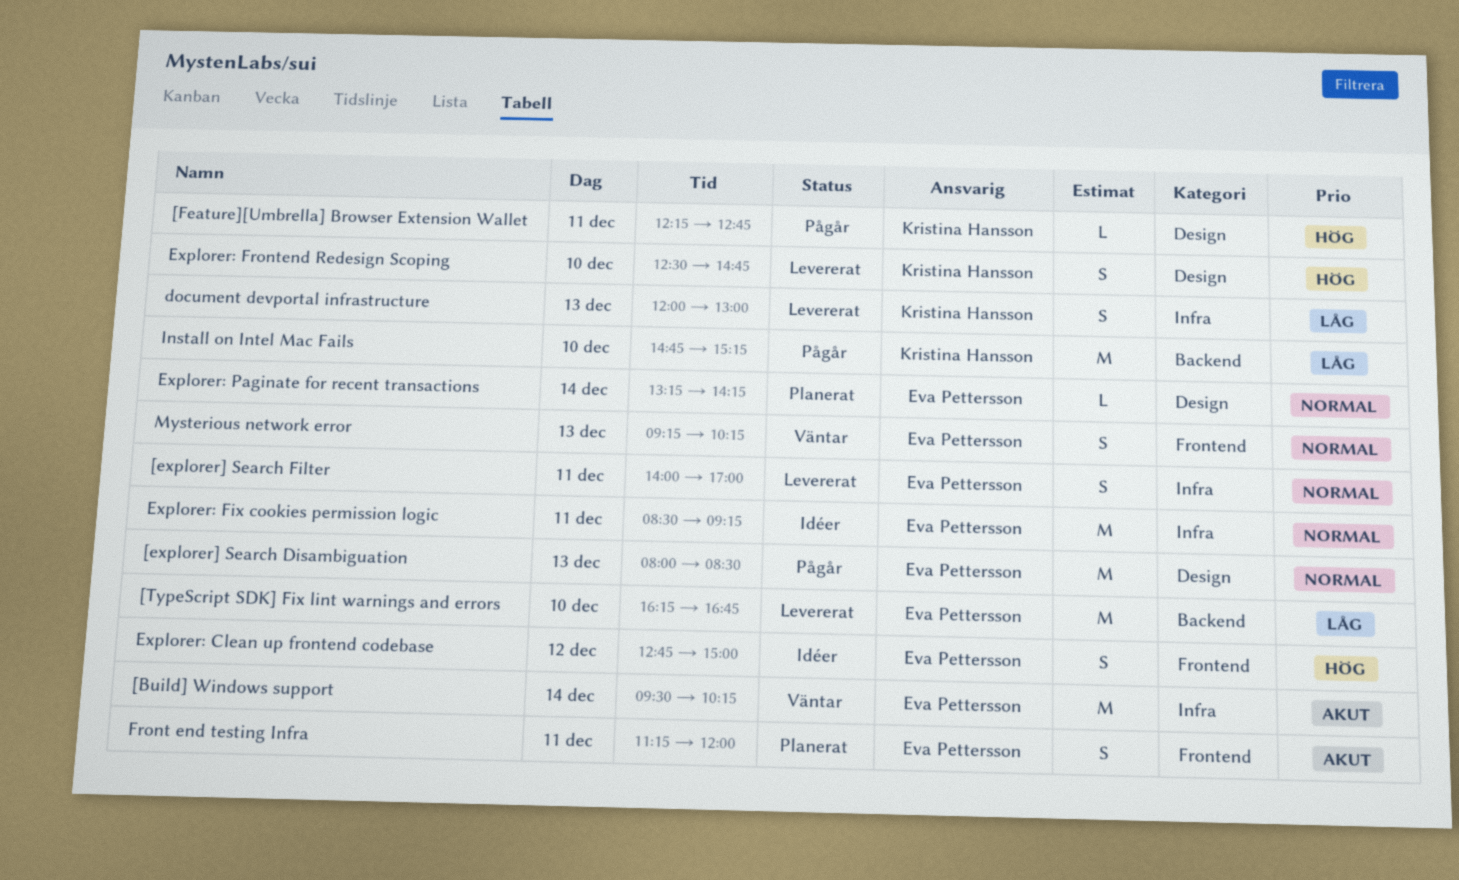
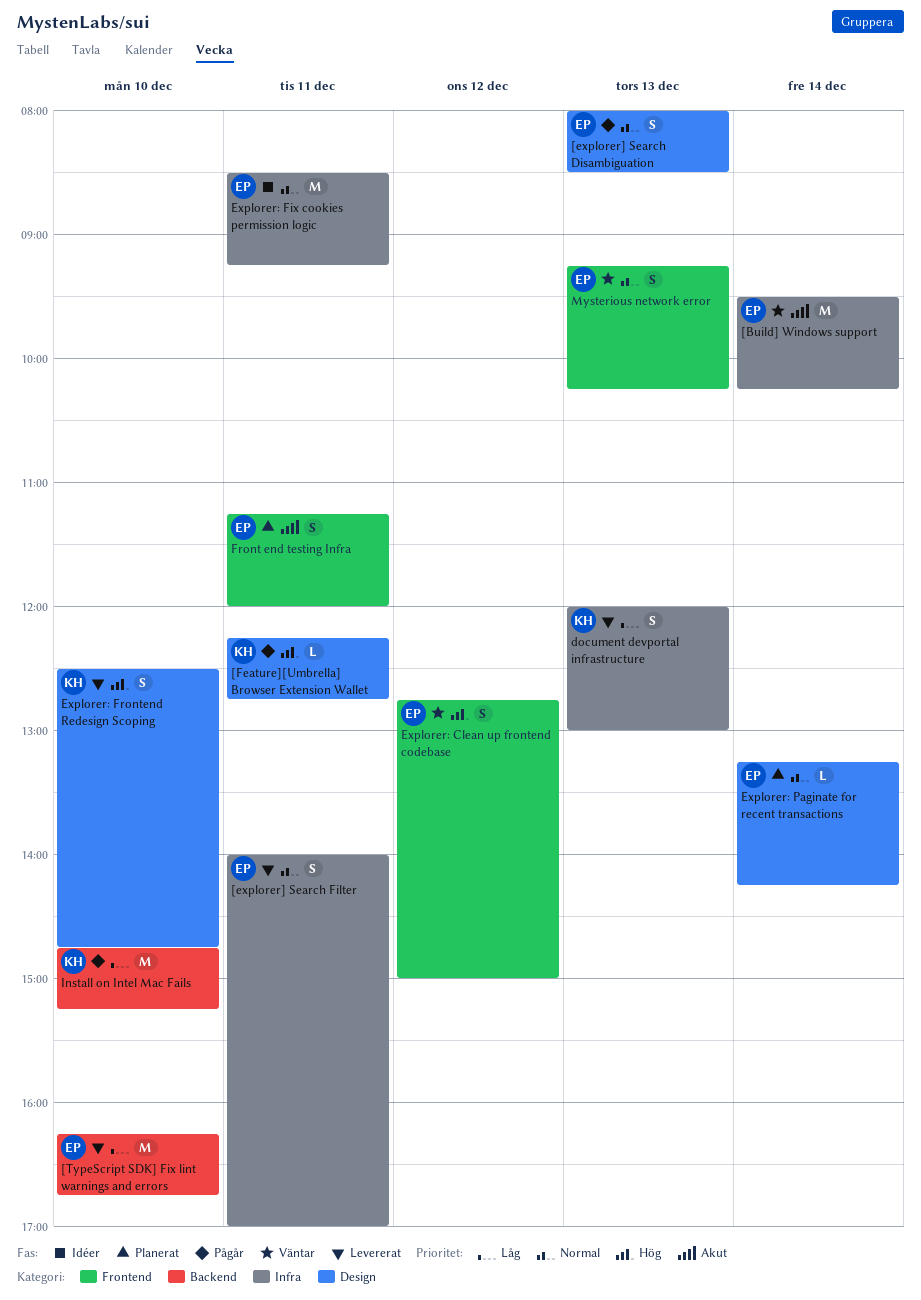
[explorer] Search Disambiguation, estimate: M -> S
Explorer: Clean up frontend codebase, status: Idéer -> Väntar

